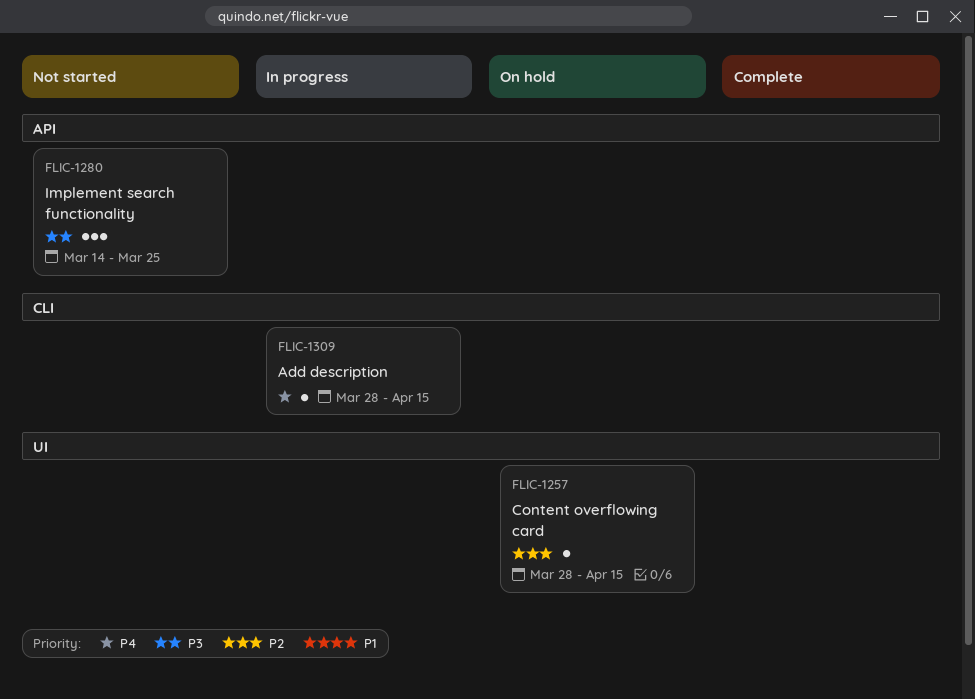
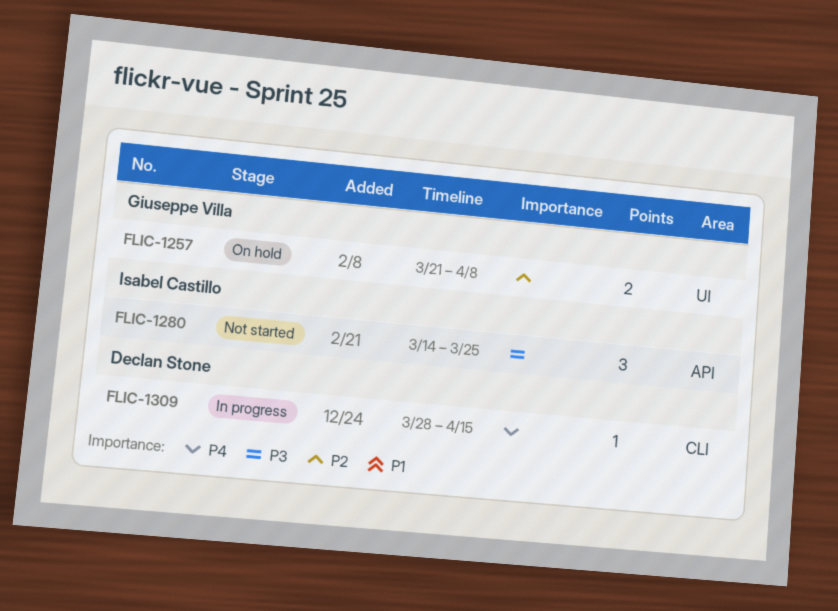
FLIC-1257, estimate: 1 -> 2
FLIC-1257, start: Mar 28 -> Mar 21
FLIC-1257, due: Apr 15 -> Apr 8

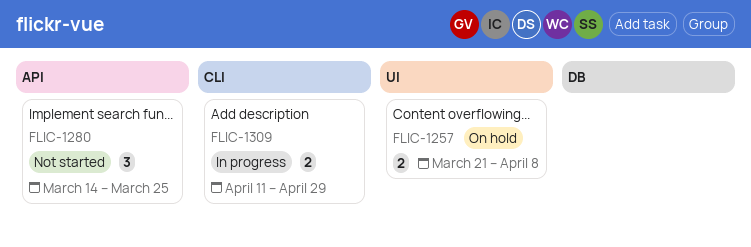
FLIC-1309, estimate: 1 -> 2
FLIC-1309, start: Mar 28 -> Apr 11
FLIC-1309, due: Apr 15 -> Apr 29

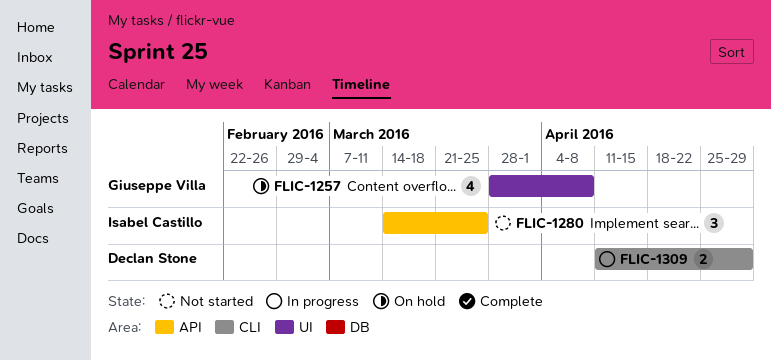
FLIC-1257, estimate: 2 -> 4
FLIC-1257, start: Mar 21 -> Mar 28

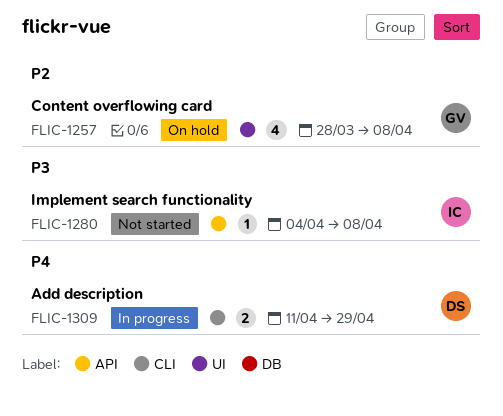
FLIC-1280, estimate: 3 -> 1
FLIC-1280, start: Mar 14 -> Apr 4
FLIC-1280, due: Mar 25 -> Apr 8

